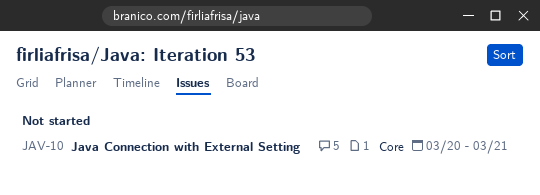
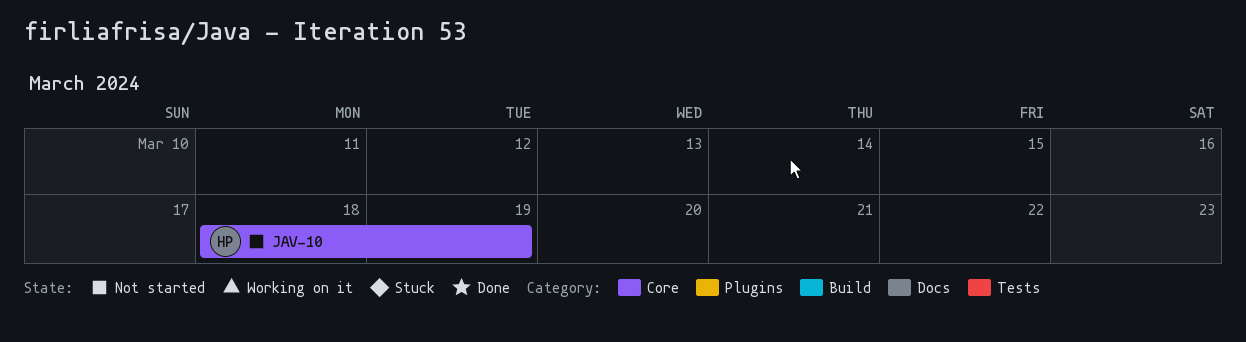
JAV-10, start: Mar 20 -> Mar 18
JAV-10, due: Mar 21 -> Mar 19

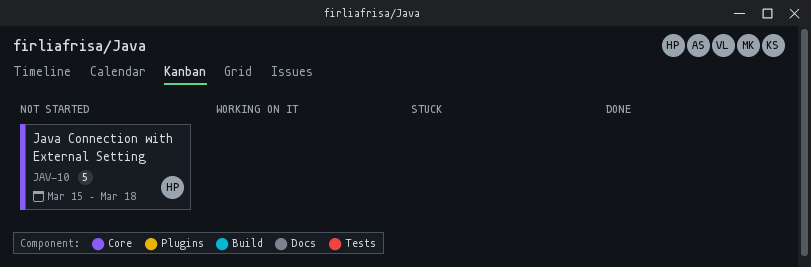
JAV-10, start: Mar 18 -> Mar 15
JAV-10, due: Mar 19 -> Mar 18

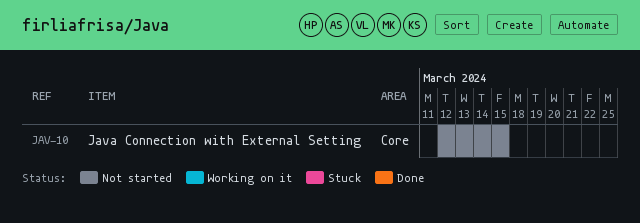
JAV-10, start: Mar 15 -> Mar 12
JAV-10, due: Mar 18 -> Mar 15

